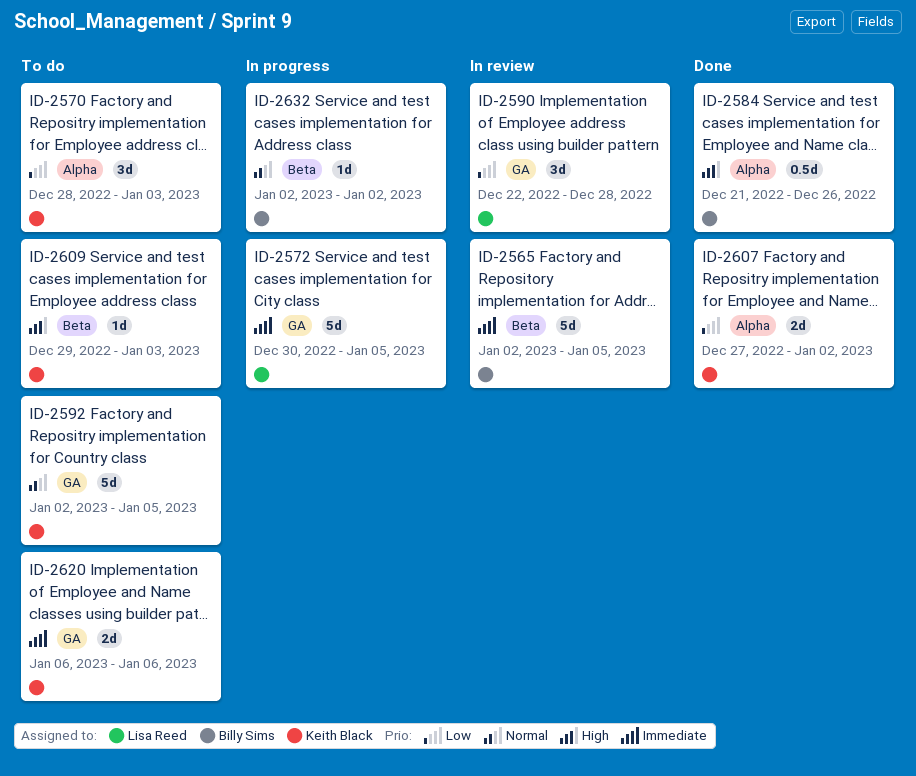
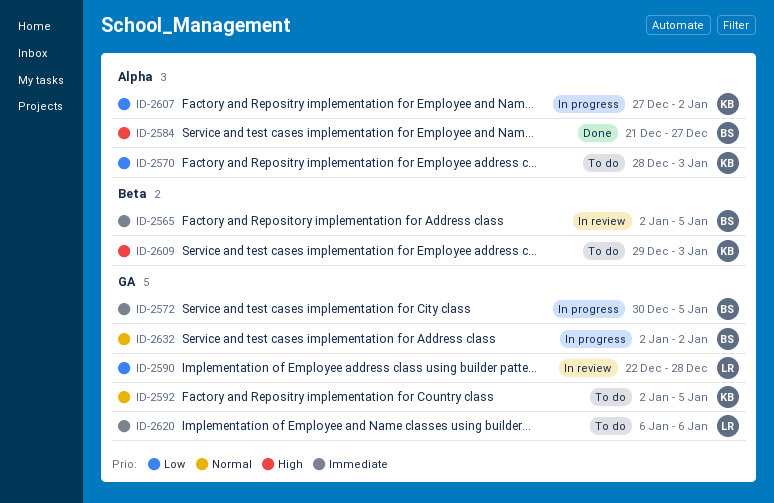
ID-2572, owner: Lisa Reed -> Billy Sims
ID-2584, due: Dec 26 -> Dec 27
ID-2607, status: Done -> In progress
ID-2620, owner: Keith Black -> Lisa Reed
ID-2632, label: Beta -> GA

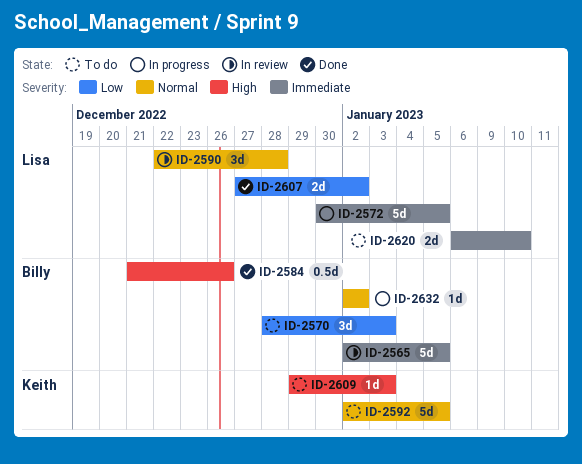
ID-2570, owner: Keith -> Billy
ID-2572, owner: Billy -> Lisa
ID-2584, due: Dec 27 -> Dec 26
ID-2590, priority: Low -> Normal
ID-2607, status: In progress -> Done
ID-2607, owner: Keith -> Lisa
ID-2620, due: Jan 6 -> Jan 10

